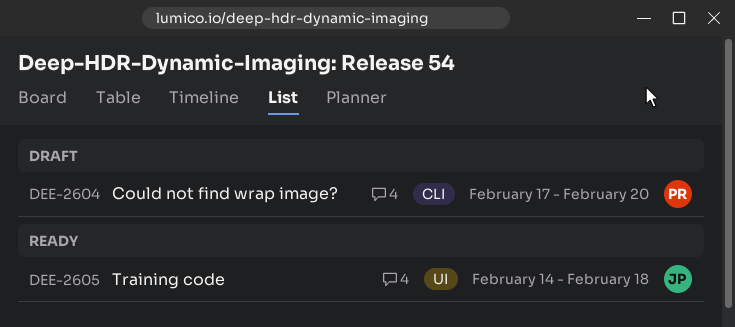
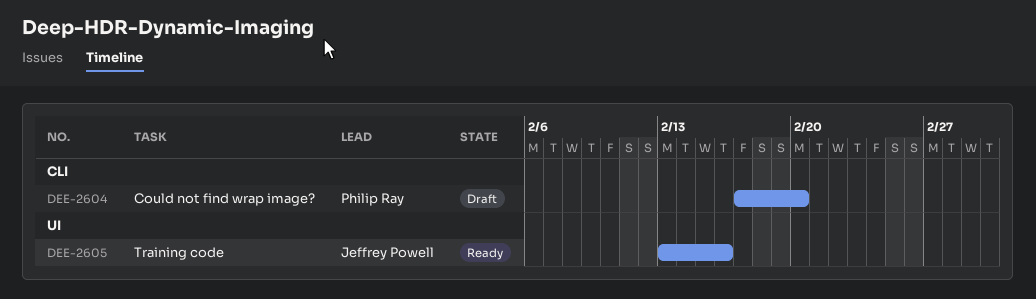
DEE-2605, start: Feb 14 -> Feb 13
DEE-2605, due: Feb 18 -> Feb 16

